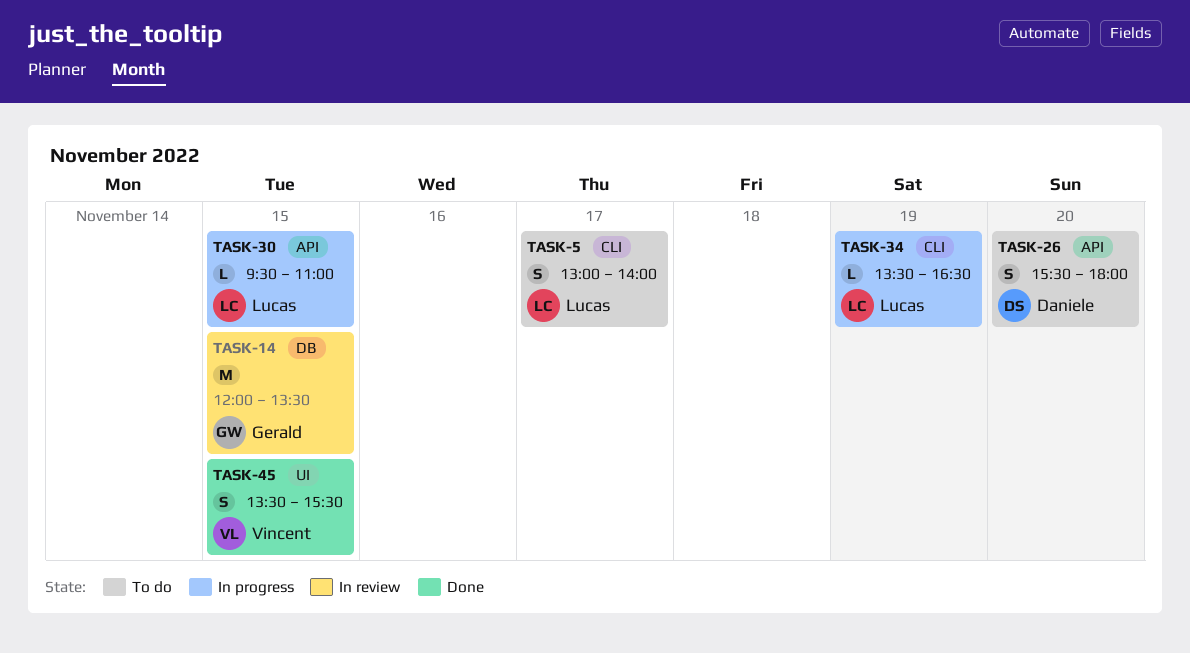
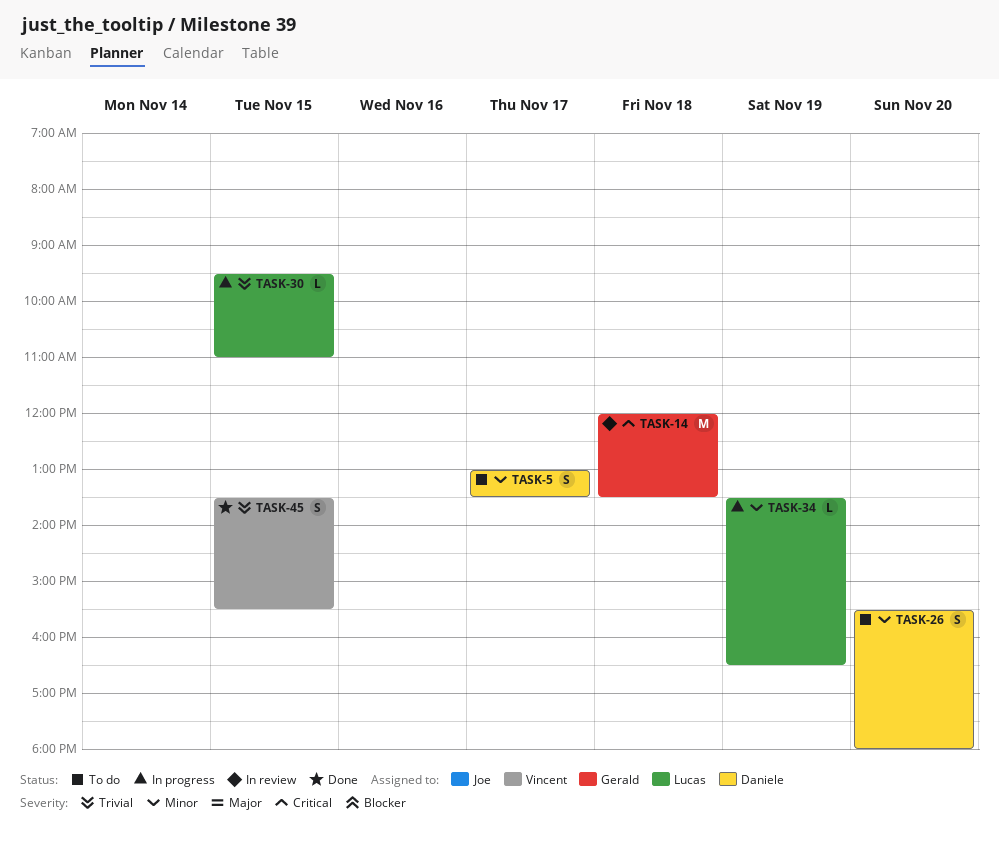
TASK-5, owner: Lucas -> Daniele
TASK-5, ends: 14:00 -> 13:30
TASK-14, day: Nov 15 -> Nov 18

